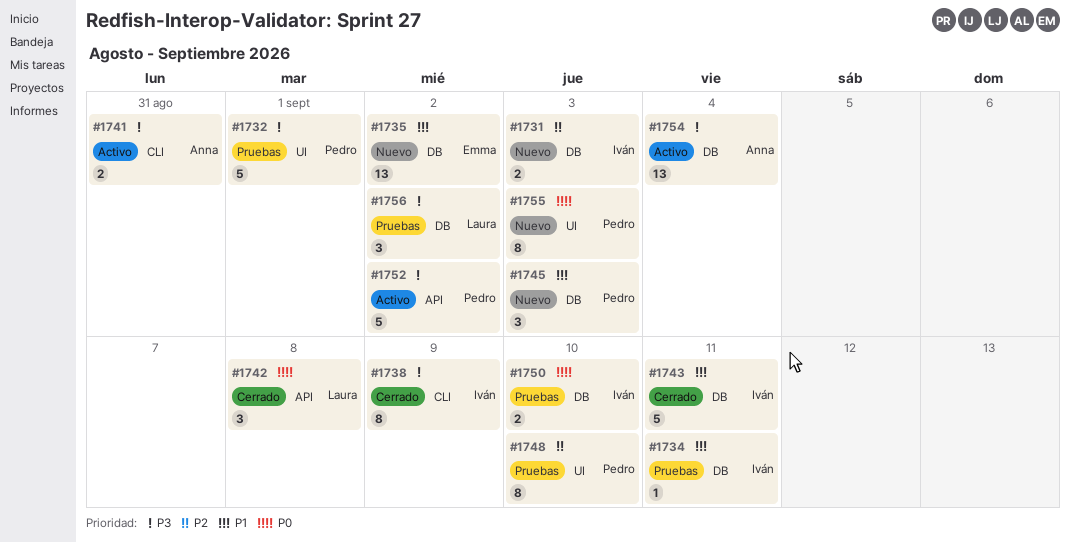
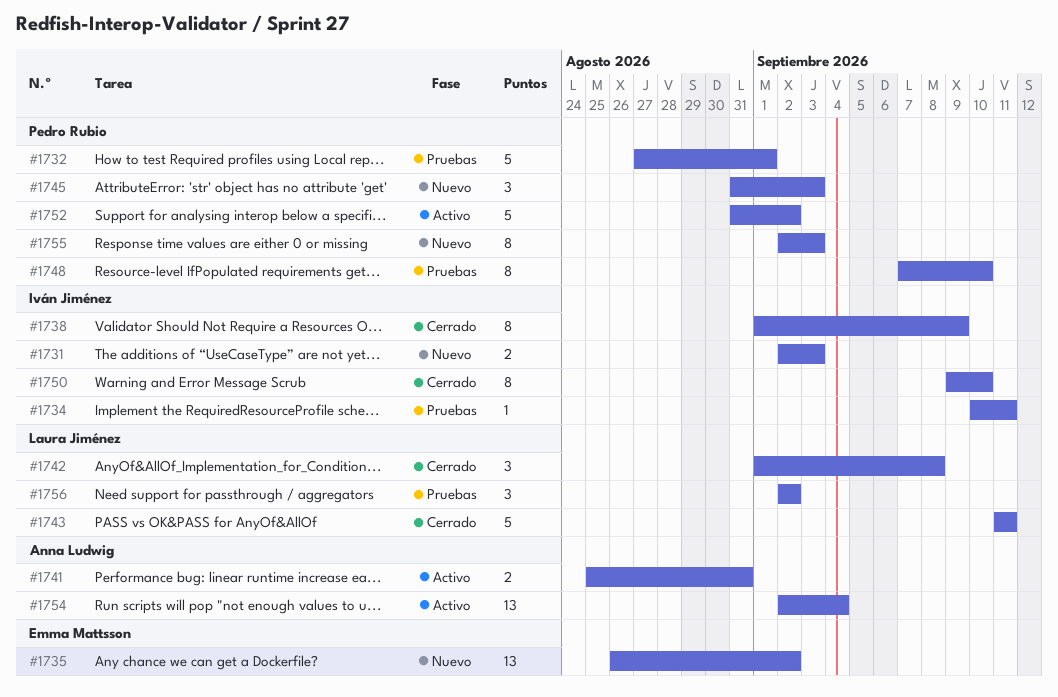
#1743, owner: Iván Jiménez -> Laura Jiménez
#1750, status: Pruebas -> Cerrado
#1750, estimate: 2 -> 8

